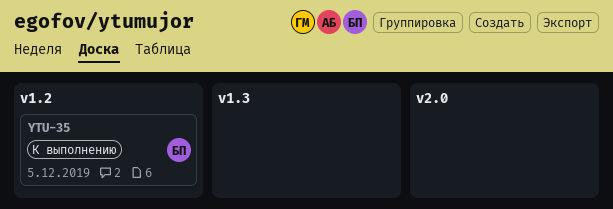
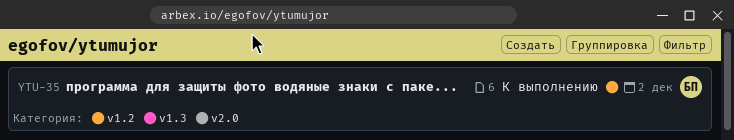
YTU-35, due: Dec 5 -> Dec 2

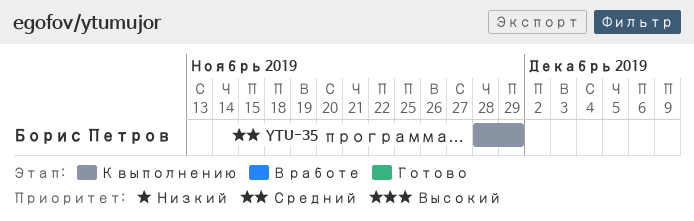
YTU-35, due: Dec 2 -> Nov 29

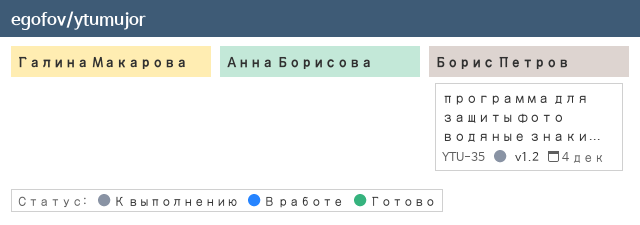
YTU-35, due: Nov 29 -> Dec 4

